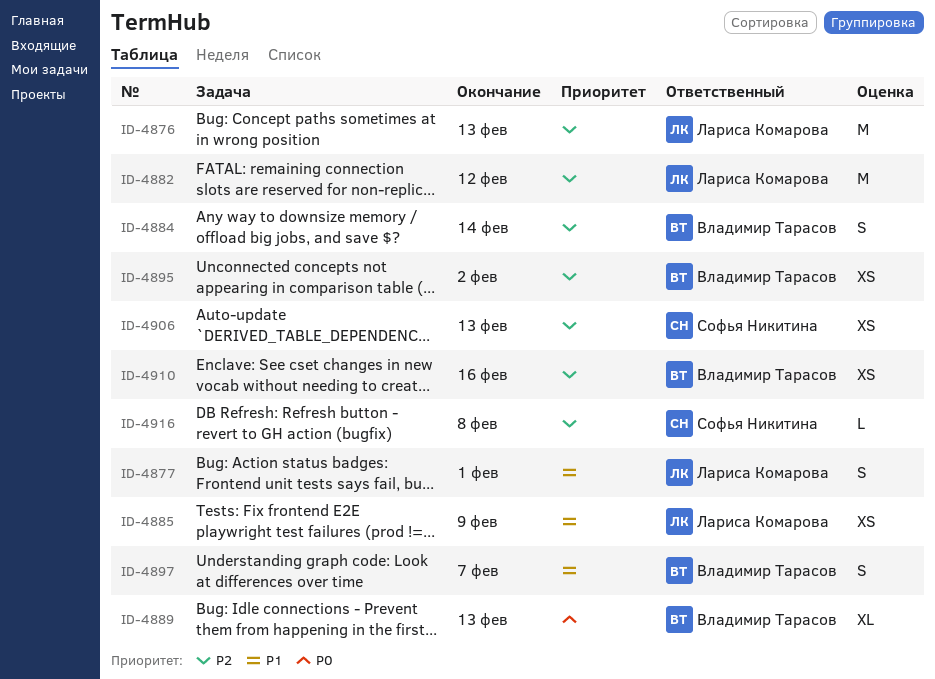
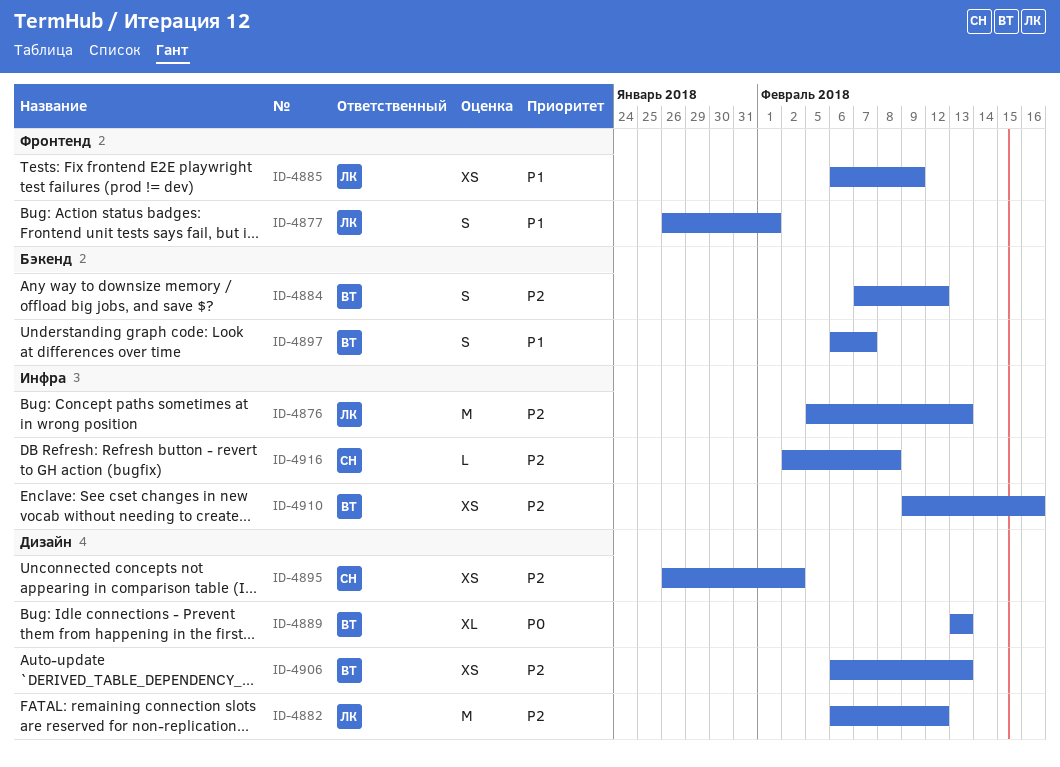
ID-4884, due: Feb 14 -> Feb 12
ID-4895, owner: Владимир Тарасов -> Софья Никитина
ID-4906, owner: Софья Никитина -> Владимир Тарасов

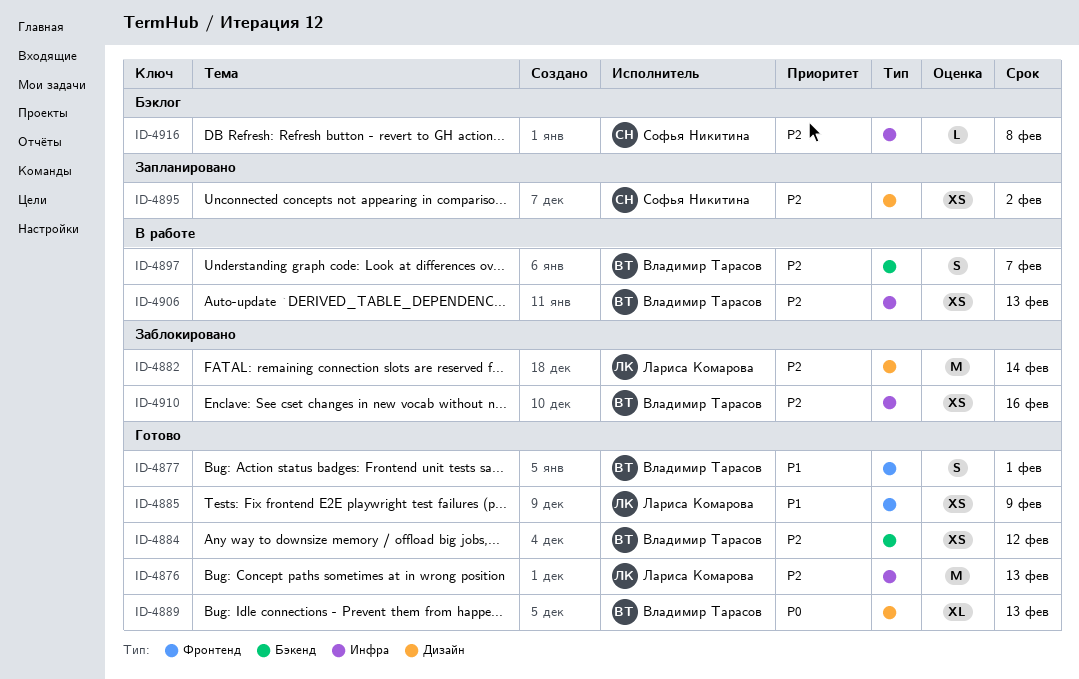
ID-4877, owner: Лариса Комарова -> Владимир Тарасов
ID-4882, due: Feb 12 -> Feb 14
ID-4884, estimate: S -> XS
ID-4897, priority: P1 -> P2
ID-4906, label: Дизайн -> Инфра

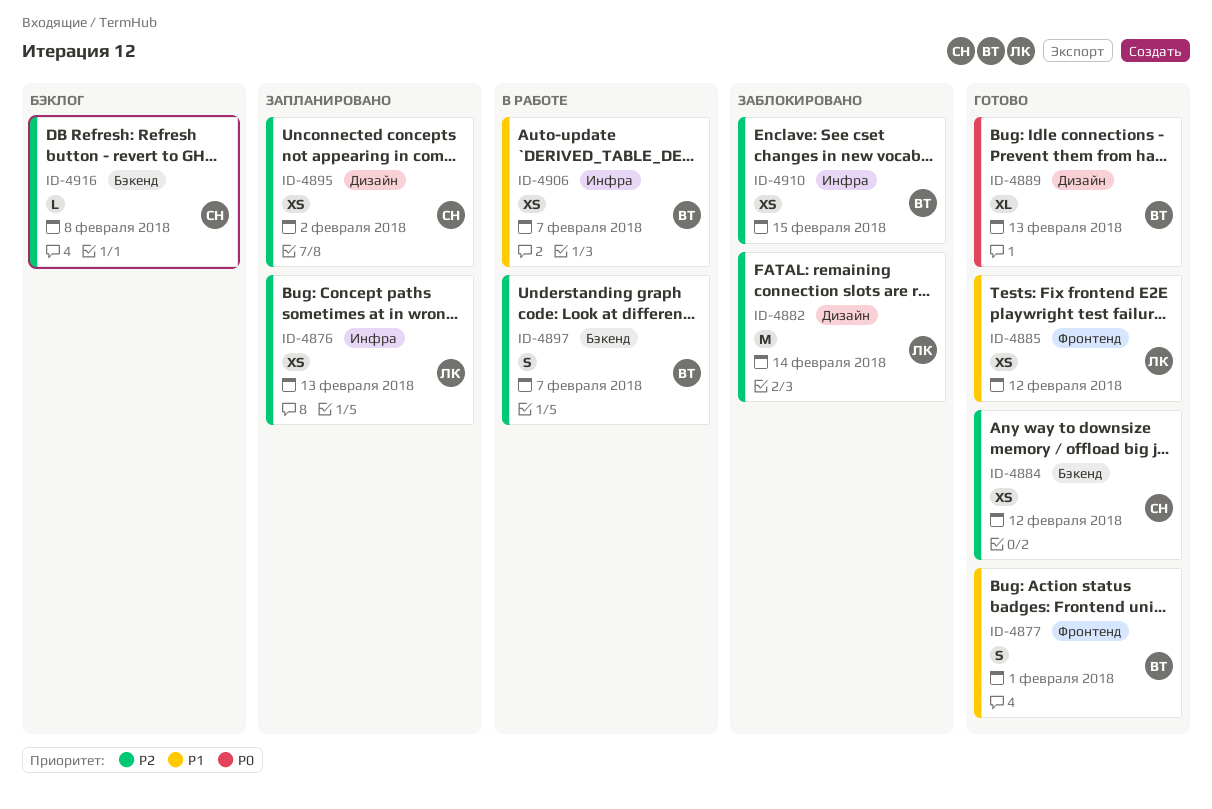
ID-4876, status: Готово -> Запланировано
ID-4876, estimate: M -> XS
ID-4884, owner: Владимир Тарасов -> Софья Никитина
ID-4885, due: Feb 9 -> Feb 12
ID-4906, priority: P2 -> P1
ID-4906, due: Feb 13 -> Feb 7
ID-4910, due: Feb 16 -> Feb 15
ID-4916, label: Инфра -> Бэкенд

